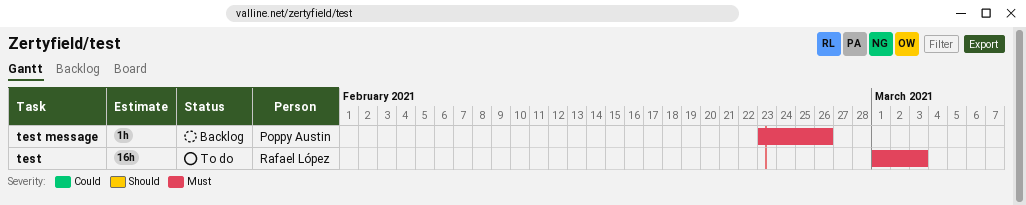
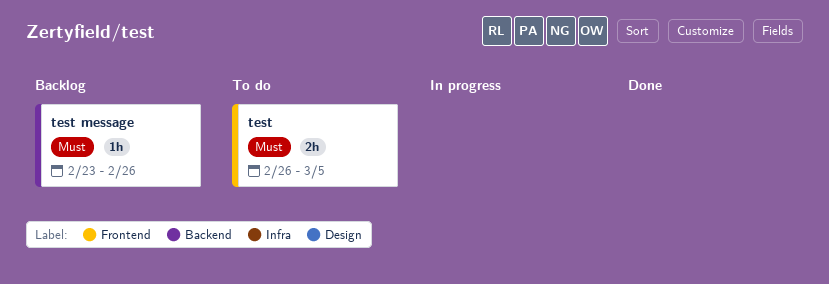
test, estimate: 16h -> 2h
test, start: Mar 1 -> Feb 26
test, due: Mar 3 -> Mar 5

